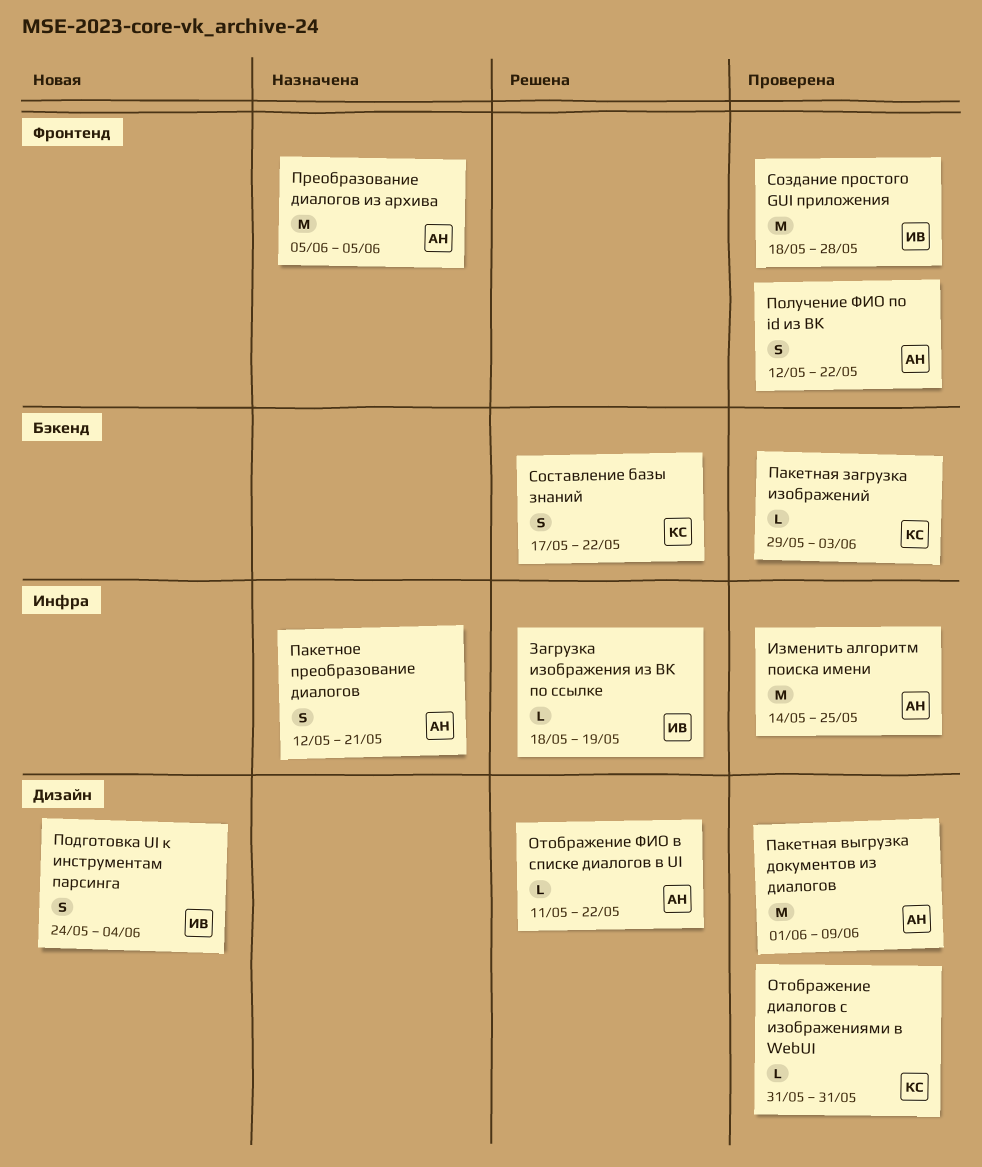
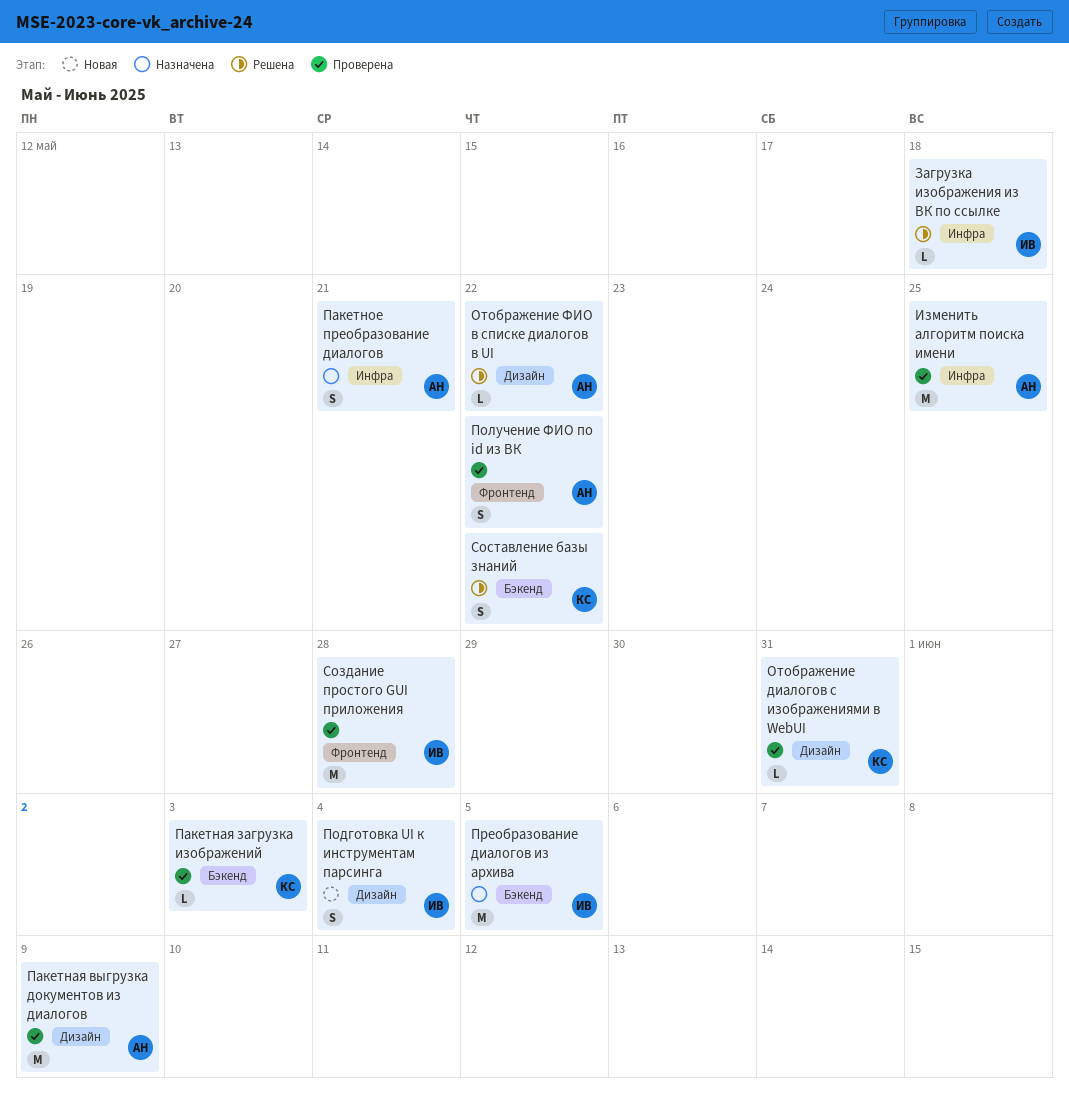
Загрузка изображения из ВК по ссылке, due: May 19 -> May 18
Преобразование диалогов из архива, owner: АН -> ИВ
Преобразование диалогов из архива, label: Фронтенд -> Бэкенд

